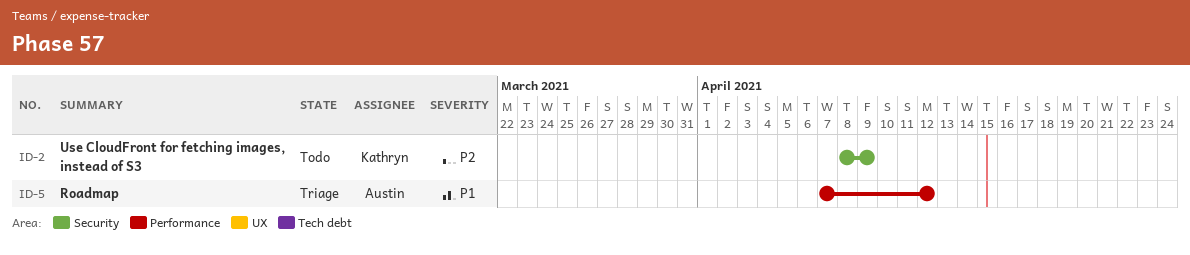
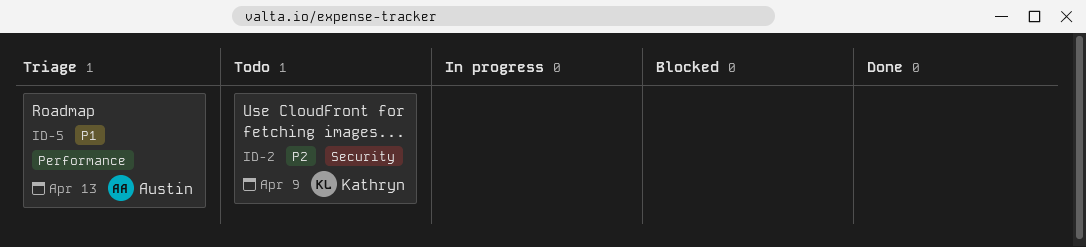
ID-5, due: Apr 12 -> Apr 13

